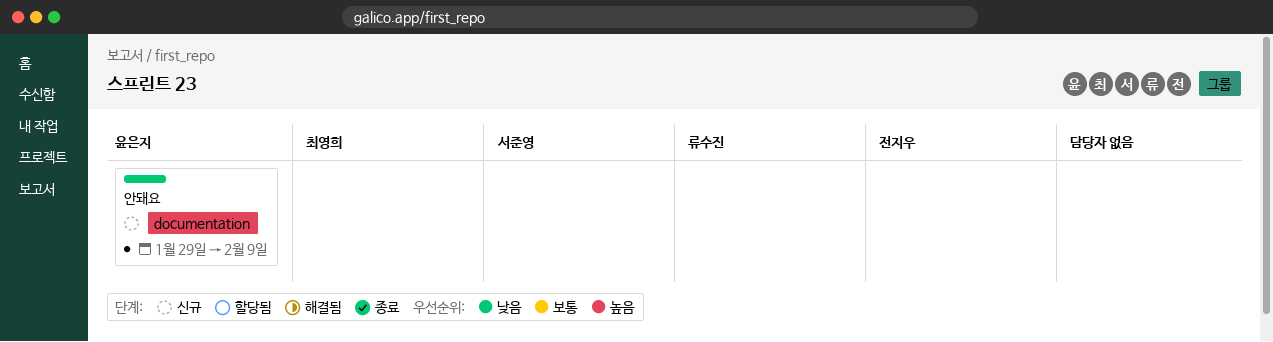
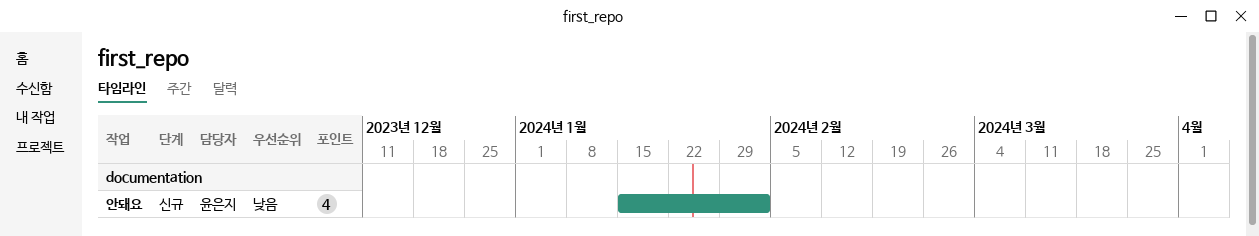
안돼요, estimate: 1 -> 4
안돼요, start: Jan 29 -> Jan 15
안돼요, due: Feb 9 -> Feb 2

